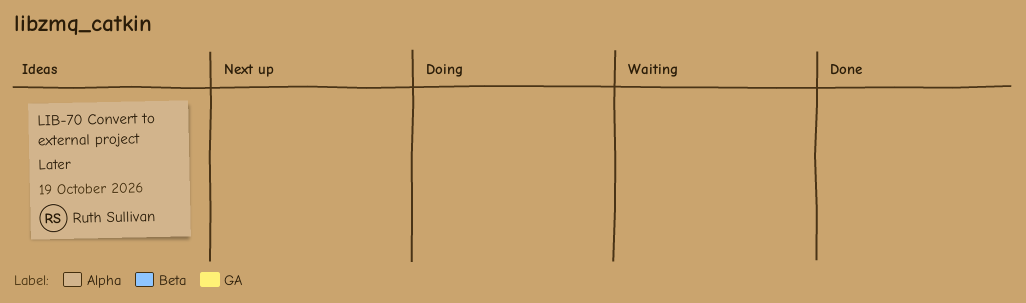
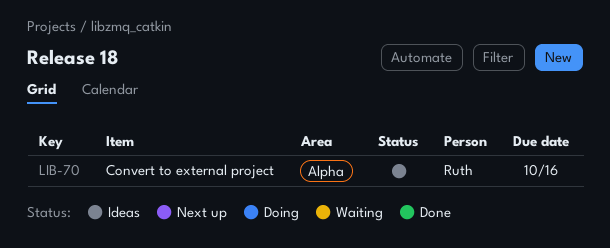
LIB-70, due: Oct 19 -> Oct 16

